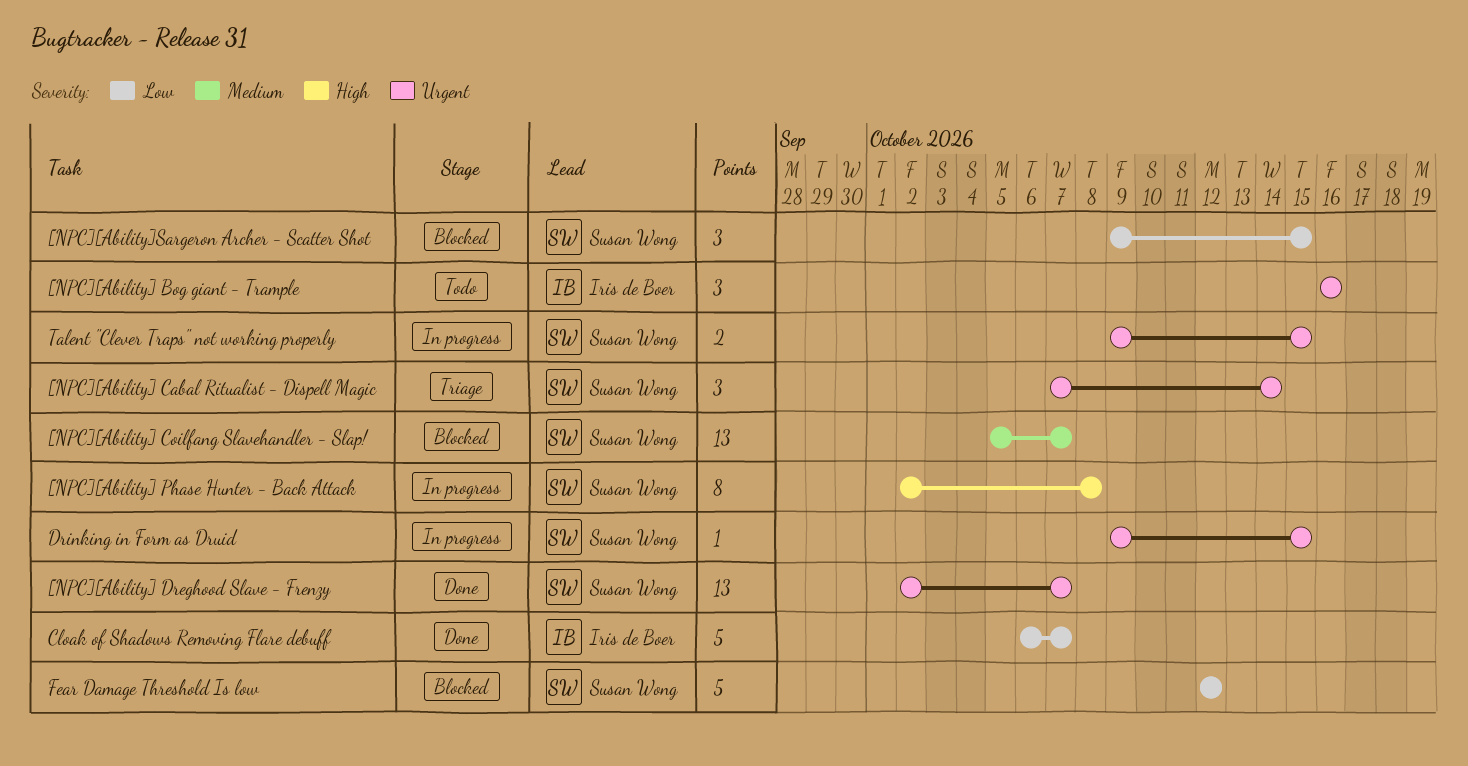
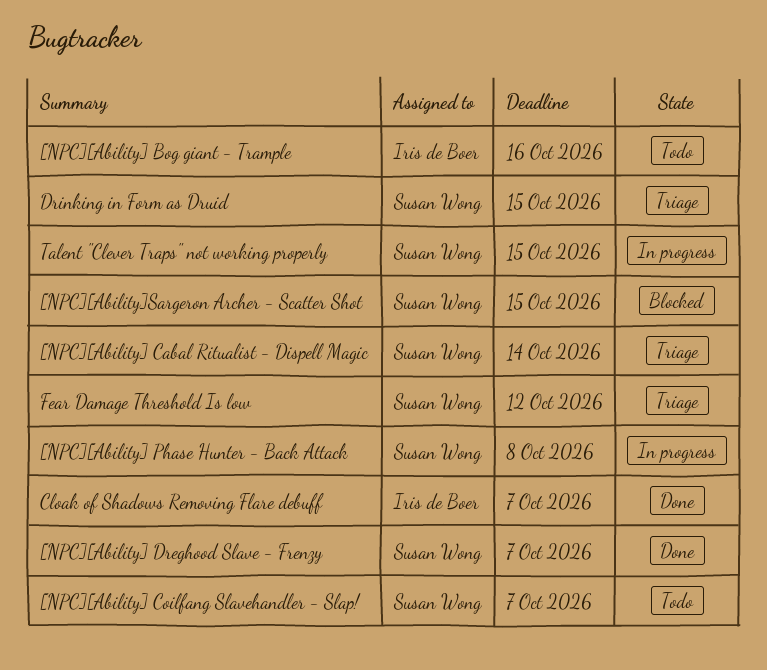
[NPC][Ability] Coilfang Slavehandler - Slap!, status: Blocked -> Todo
Drinking in Form as Druid, status: In progress -> Triage
Fear Damage Threshold Is low, status: Blocked -> Triage

